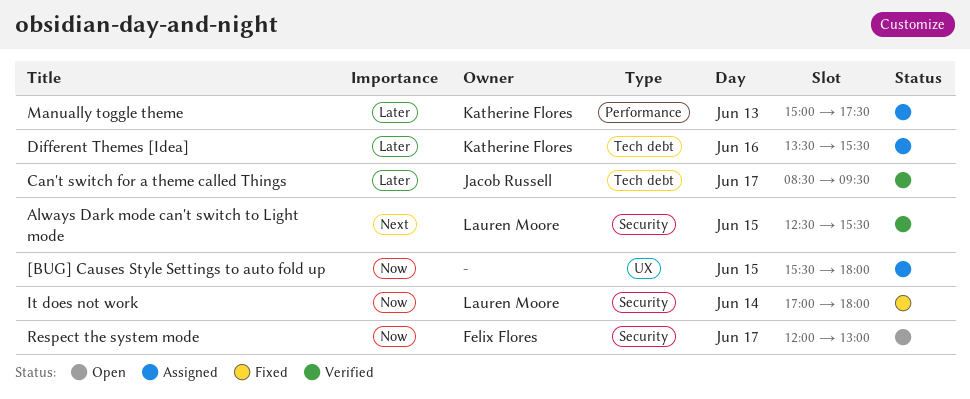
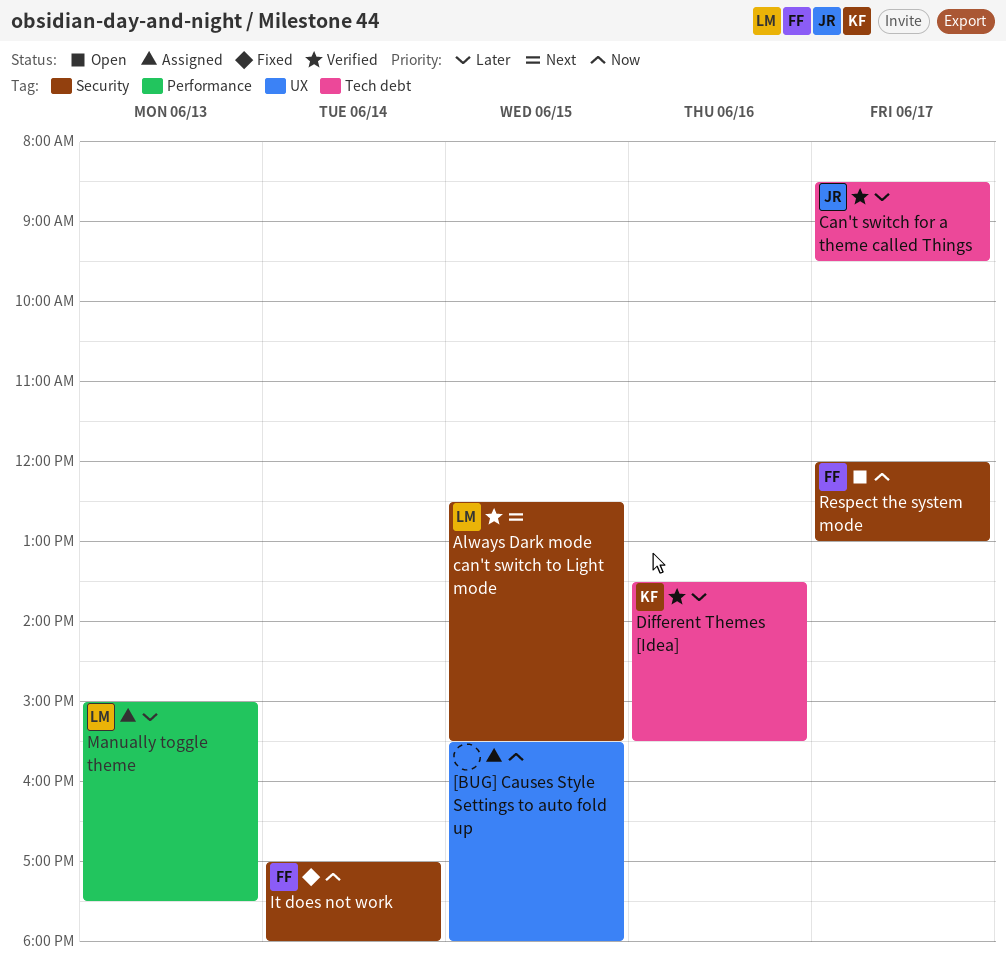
Different Themes [Idea], status: Assigned -> Verified
It does not work, owner: Lauren Moore -> Felix Flores
Manually toggle theme, owner: Katherine Flores -> Lauren Moore

